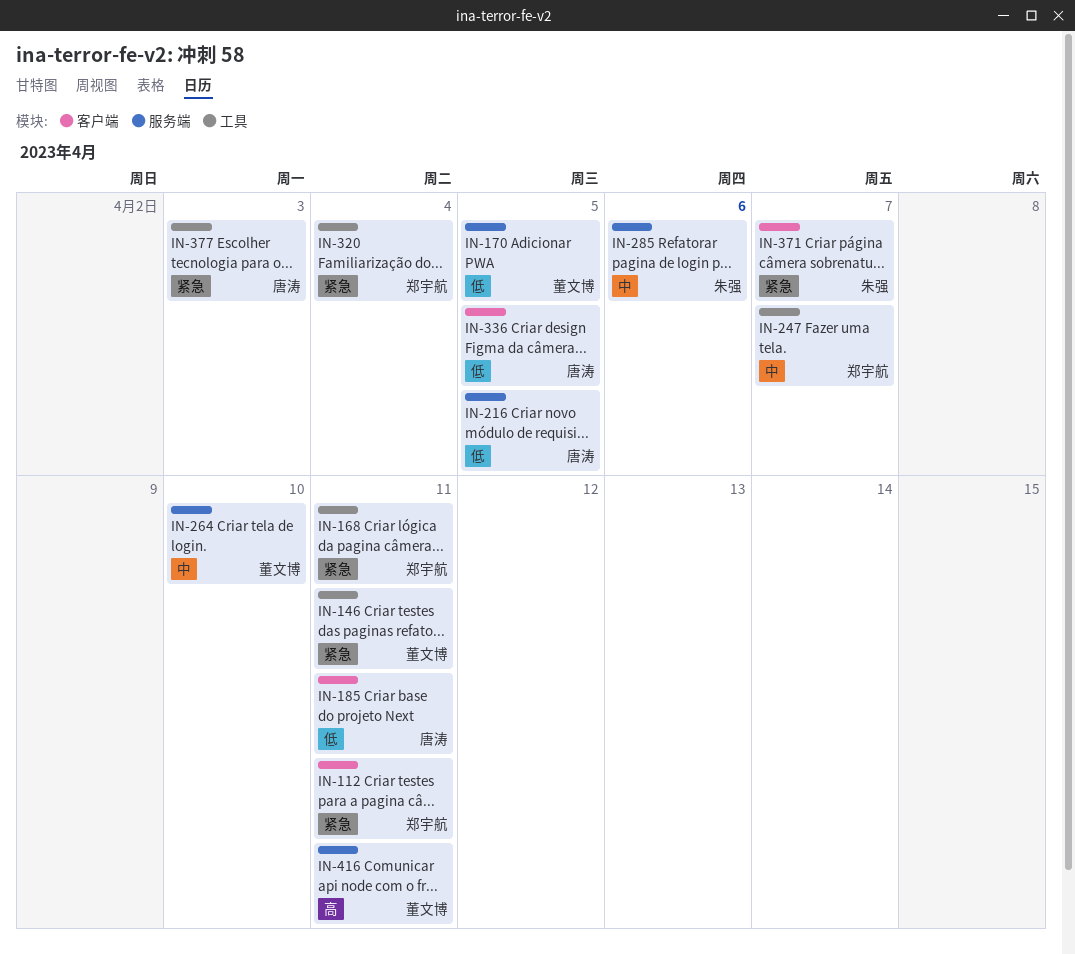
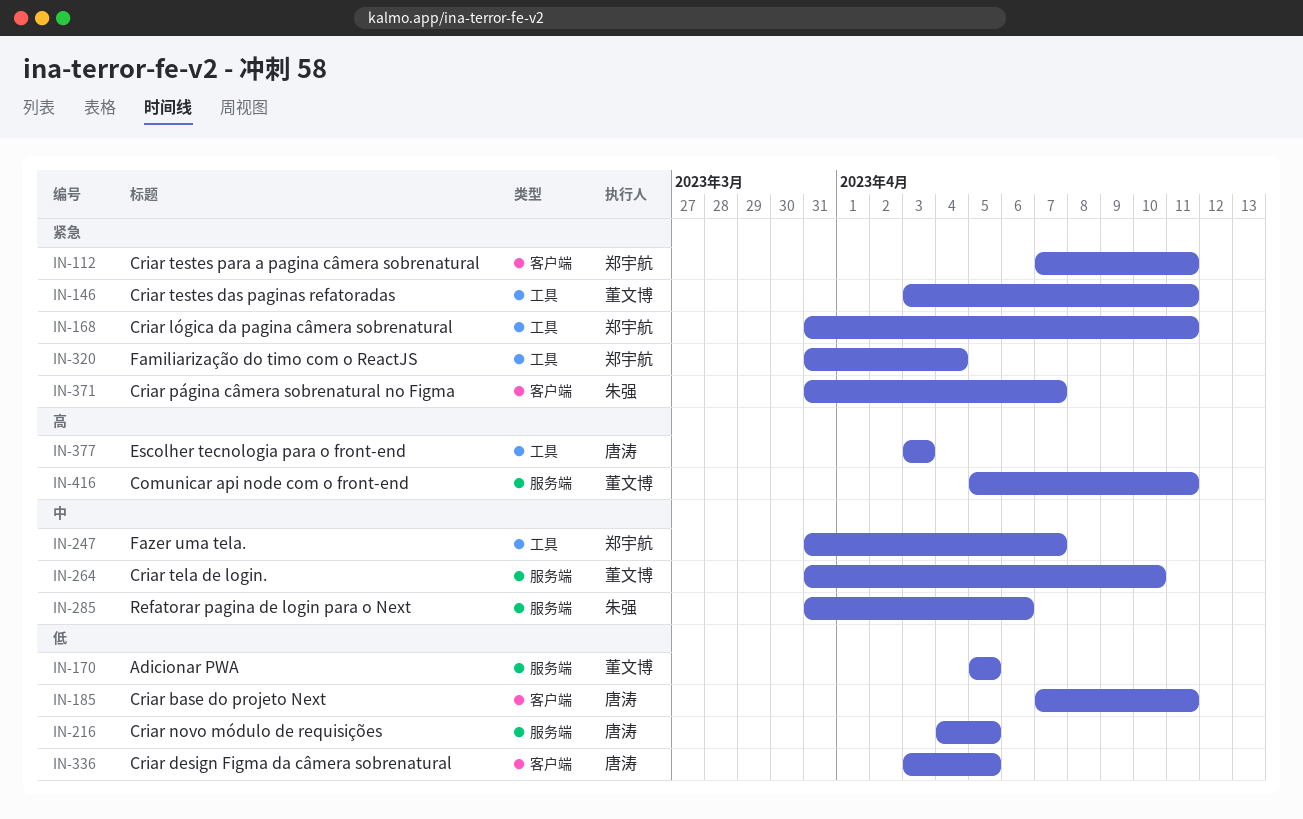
IN-377, priority: 紧急 -> 高

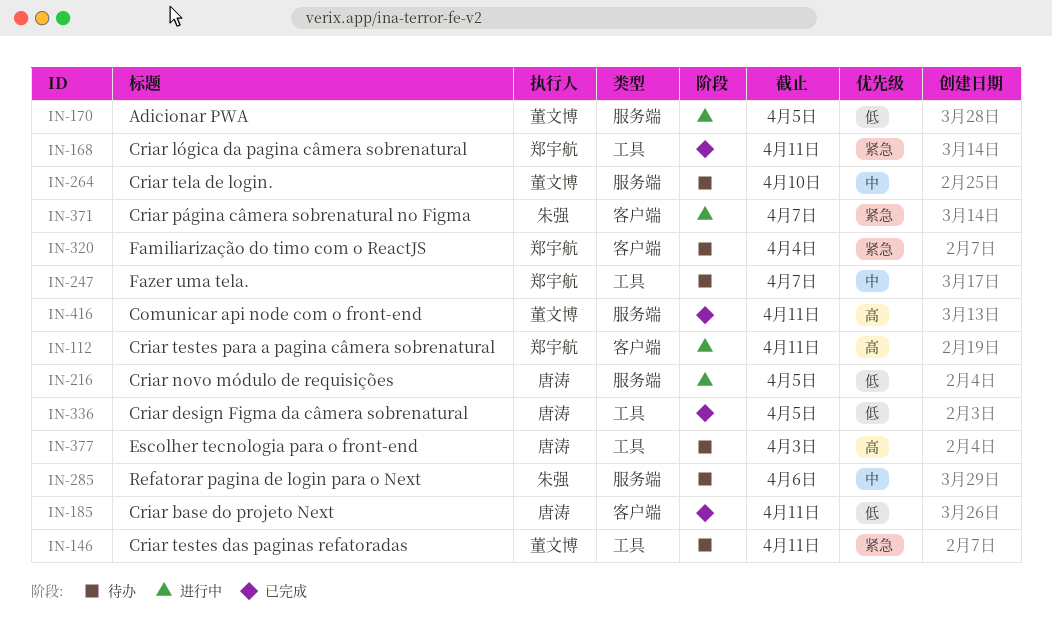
IN-112, priority: 紧急 -> 高
IN-320, label: 工具 -> 客户端
IN-336, label: 客户端 -> 工具

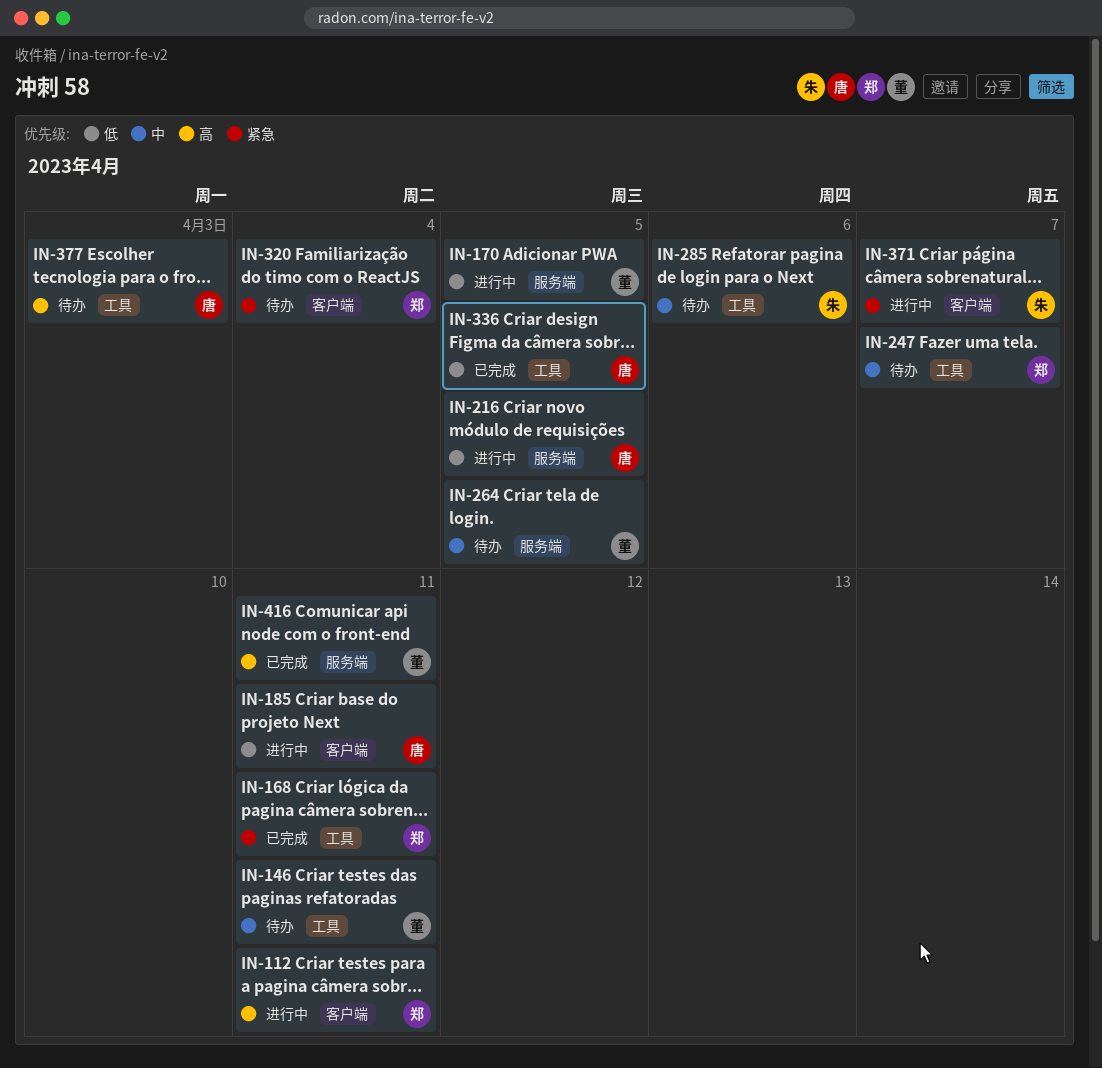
IN-146, priority: 紧急 -> 中
IN-185, status: 已完成 -> 进行中
IN-264, due: Apr 10 -> Apr 5
IN-285, label: 服务端 -> 工具

